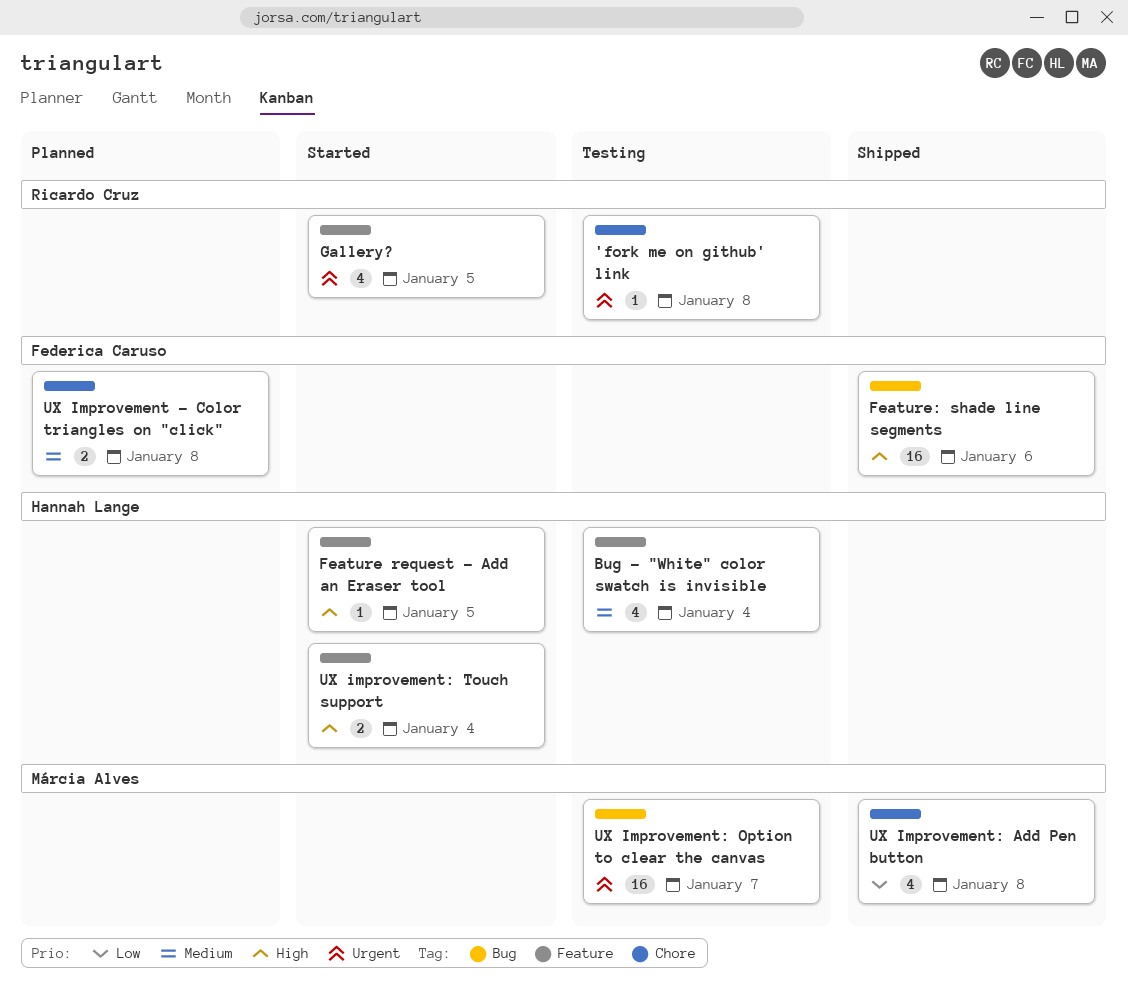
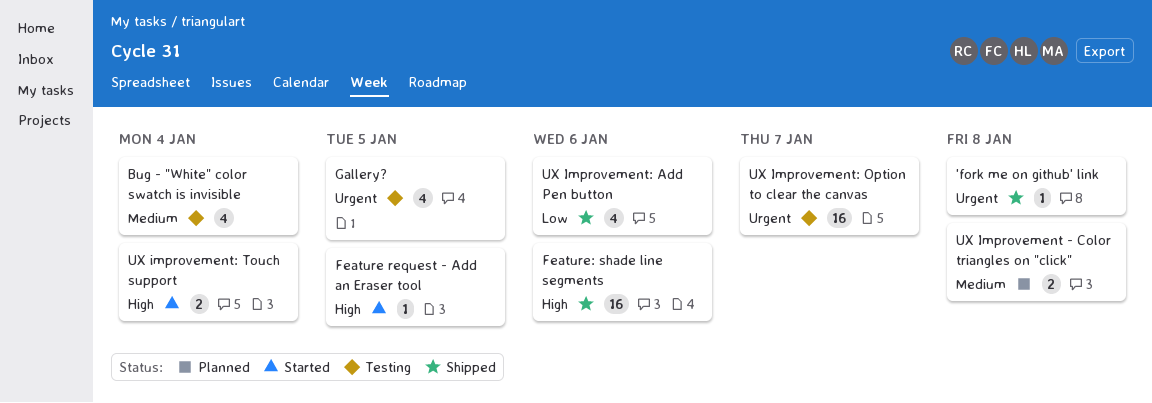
'fork me on github' link, status: Testing -> Shipped
Gallery?, status: Started -> Testing
UX Improvement: Add Pen button, due: Jan 8 -> Jan 6

